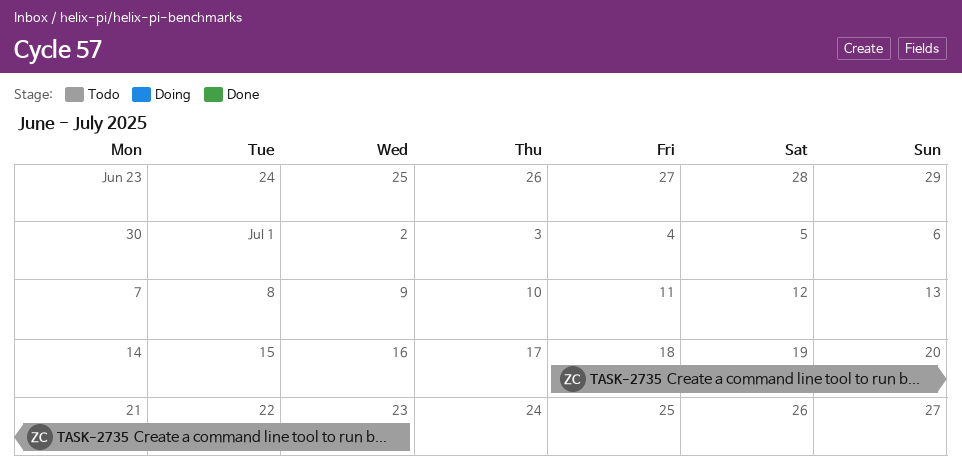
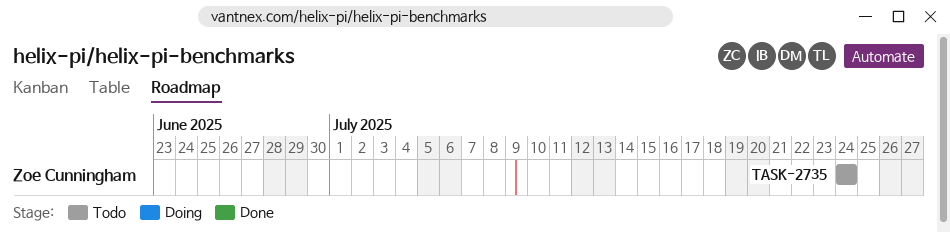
TASK-2735, start: Jul 18 -> Jul 24
TASK-2735, due: Jul 23 -> Jul 24

